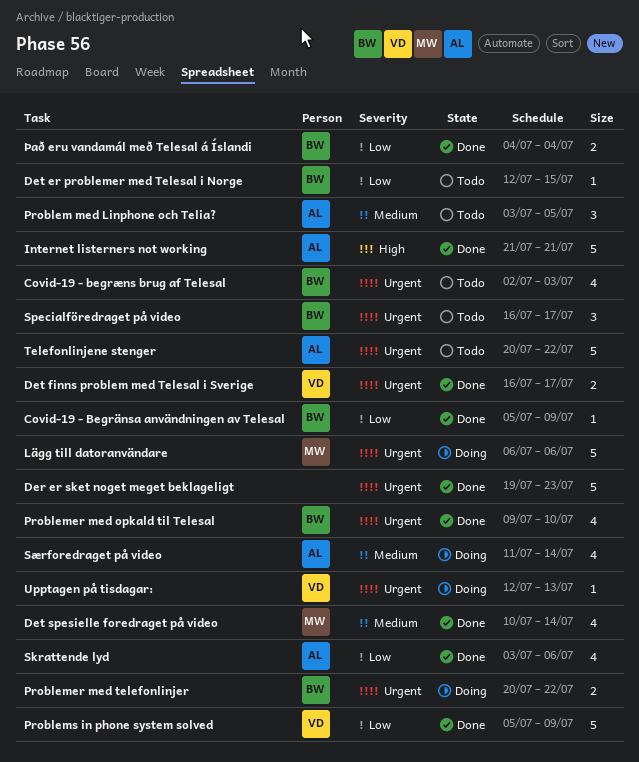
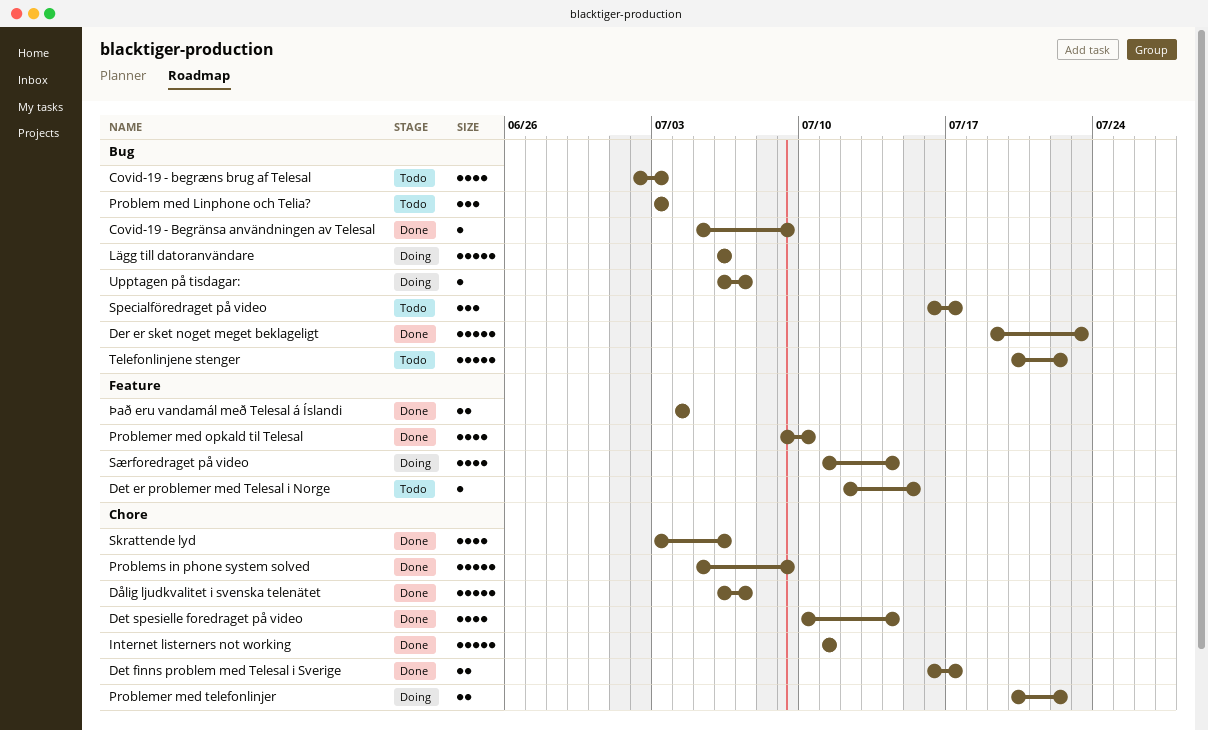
Dålig ljudkvalitet i svenska telenätet: none -> present
Internet listerners not working, start: Jul 21 -> Jul 11
Internet listerners not working, due: Jul 21 -> Jul 11
Problem med Linphone och Telia?, due: Jul 5 -> Jul 3
Upptagen på tisdagar:, start: Jul 12 -> Jul 6
Upptagen på tisdagar:, due: Jul 13 -> Jul 7

